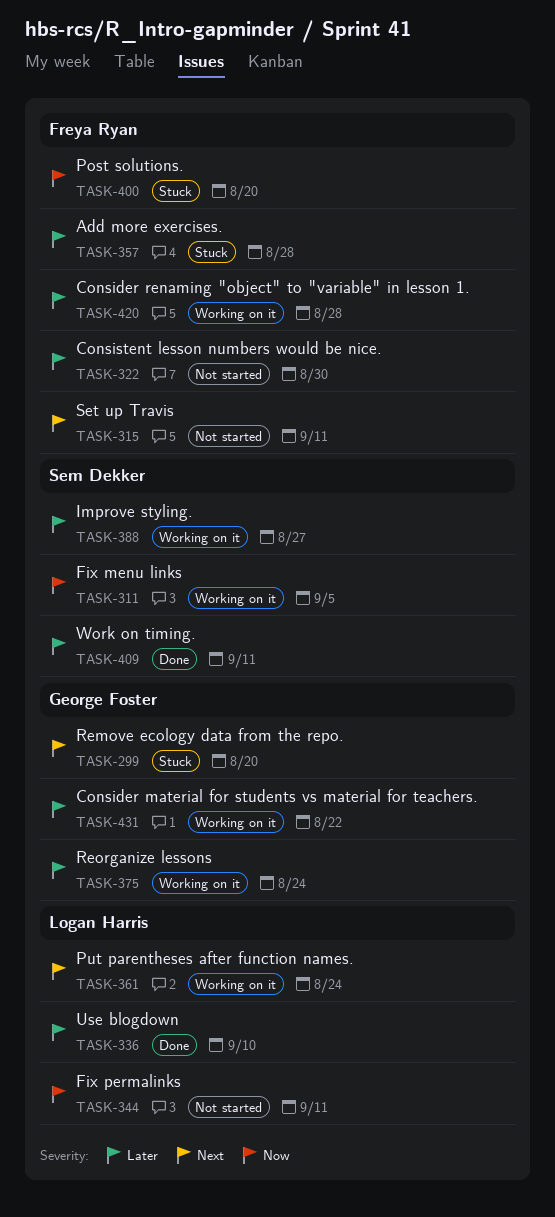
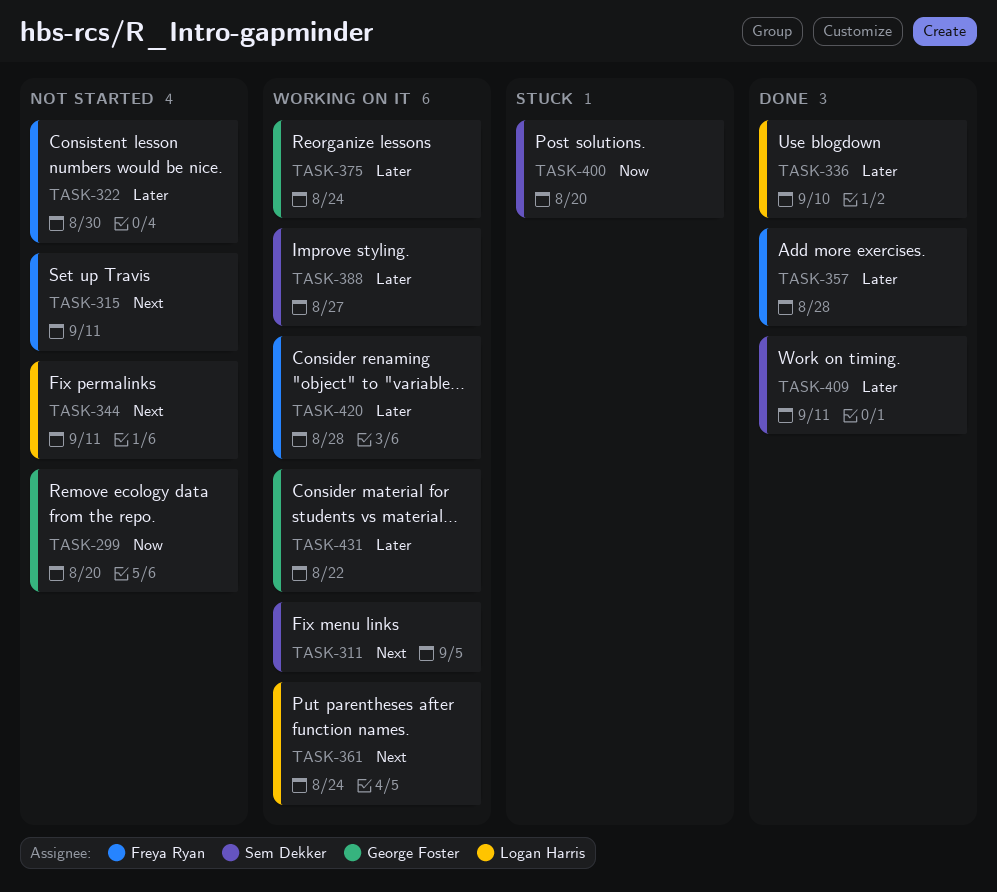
TASK-299, status: Stuck -> Not started
TASK-299, priority: Next -> Now
TASK-311, priority: Now -> Next
TASK-344, priority: Now -> Next
TASK-357, status: Stuck -> Done
TASK-400, owner: Freya Ryan -> Sem Dekker

